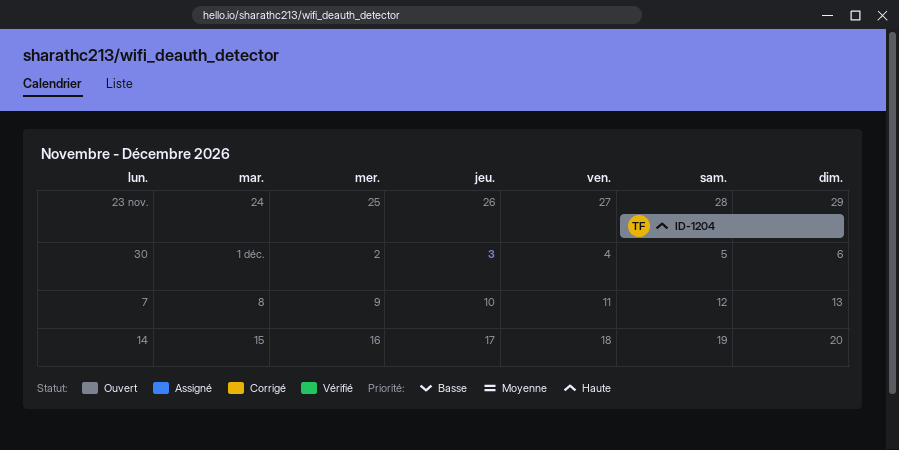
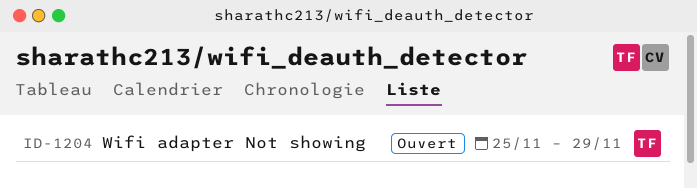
ID-1204, start: Nov 28 -> Nov 25

